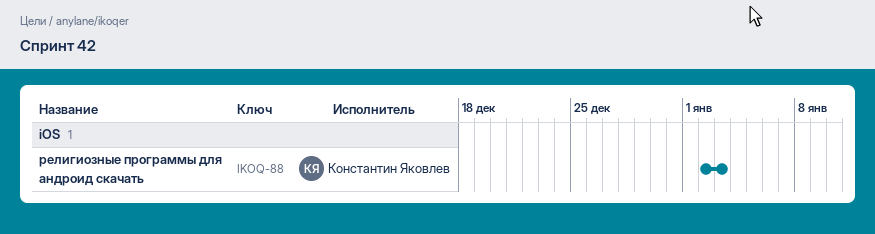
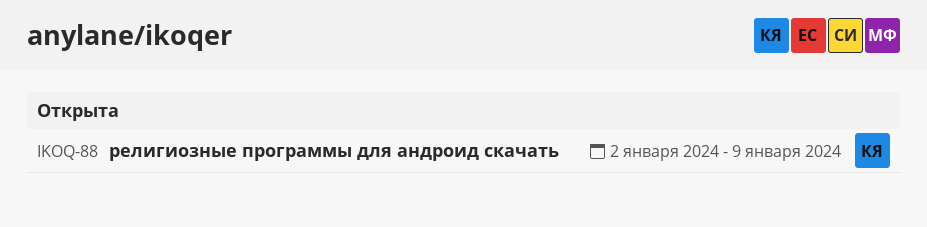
IKOQ-88, due: Jan 3 -> Jan 9

